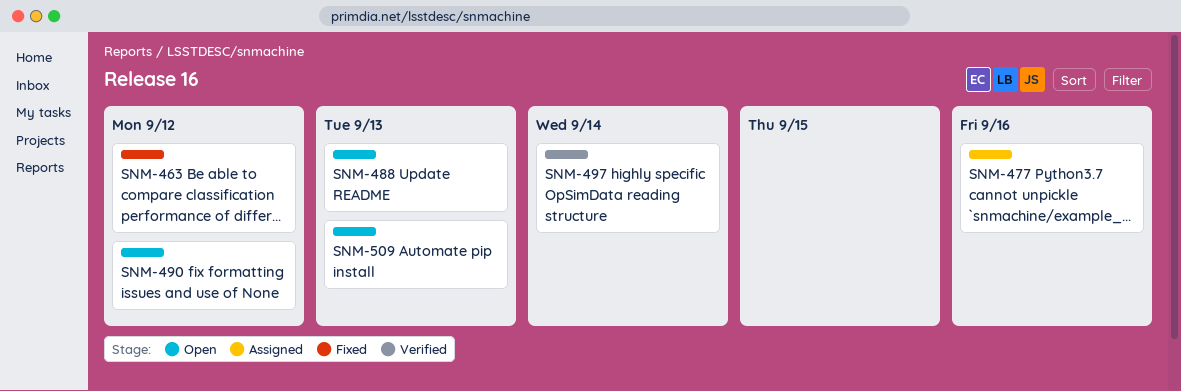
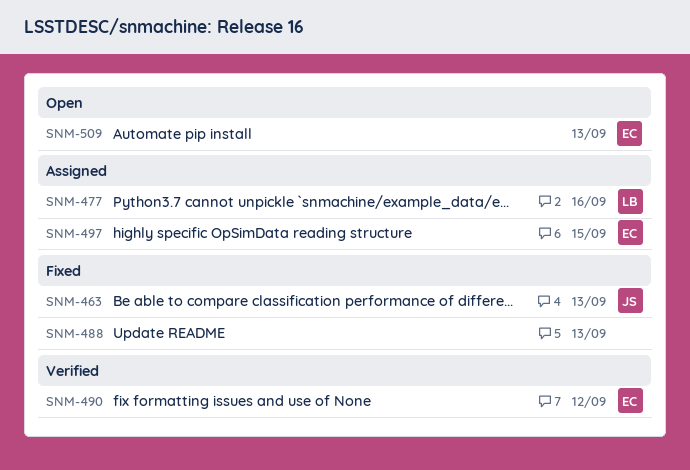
SNM-463, due: Sep 12 -> Sep 13
SNM-488, status: Open -> Fixed
SNM-490, status: Open -> Verified
SNM-497, status: Verified -> Assigned
SNM-497, due: Sep 14 -> Sep 15

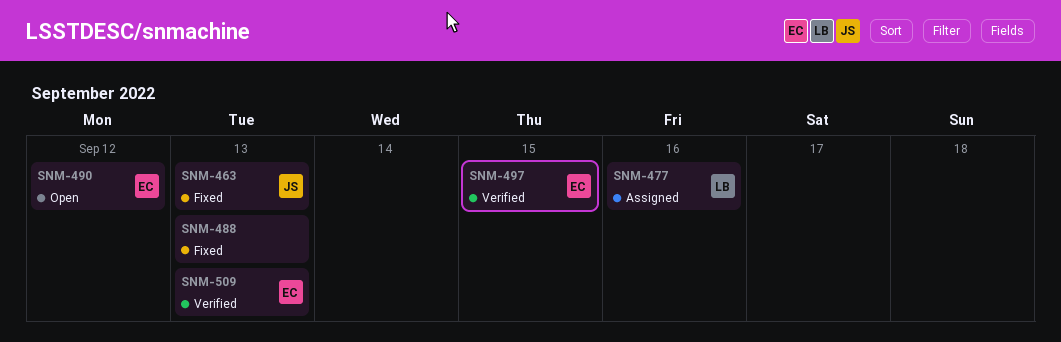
SNM-490, status: Verified -> Open
SNM-497, status: Assigned -> Verified
SNM-509, status: Open -> Verified

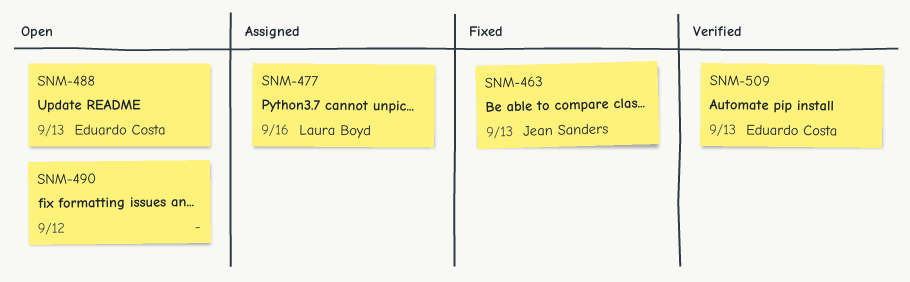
SNM-488, status: Fixed -> Open
SNM-488, owner: none -> Eduardo Costa
SNM-490, owner: Eduardo Costa -> none
SNM-497: present -> none

